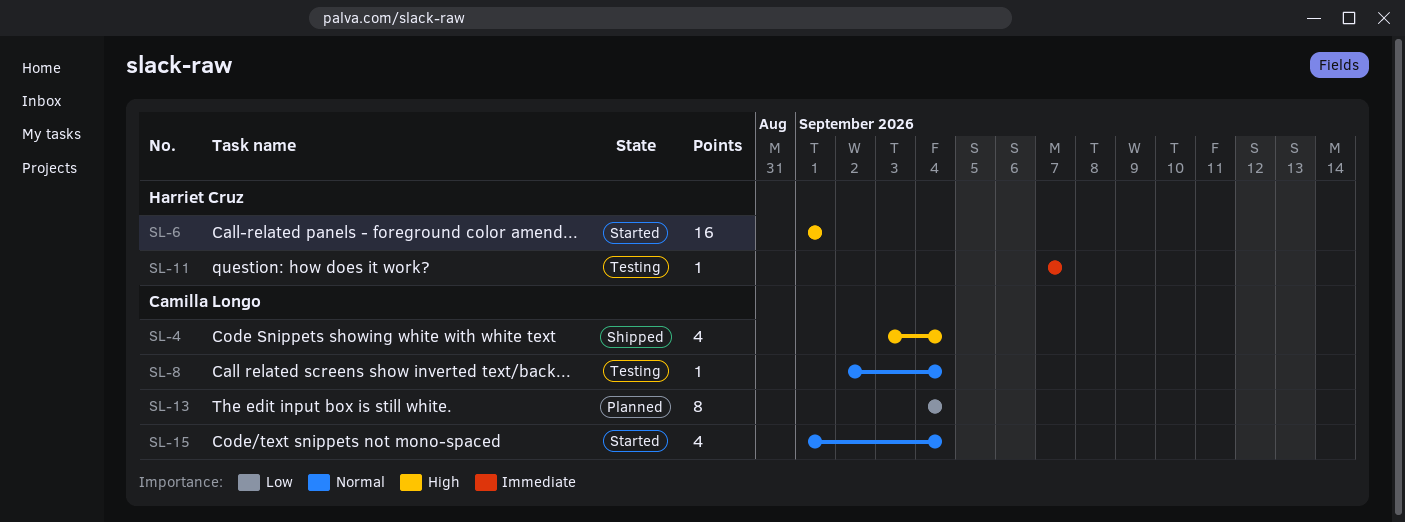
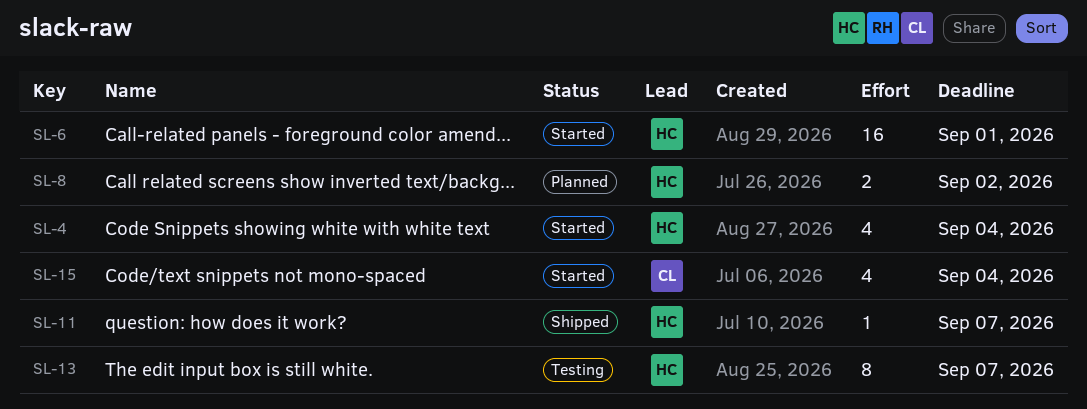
SL-4, status: Shipped -> Started
SL-4, owner: Camilla Longo -> Harriet Cruz
SL-8, status: Testing -> Planned
SL-8, owner: Camilla Longo -> Harriet Cruz
SL-8, estimate: 1 -> 2
SL-8, due: Sep 4 -> Sep 2
SL-11, status: Testing -> Shipped
SL-13, status: Planned -> Testing
SL-13, owner: Camilla Longo -> Harriet Cruz
SL-13, due: Sep 4 -> Sep 7

